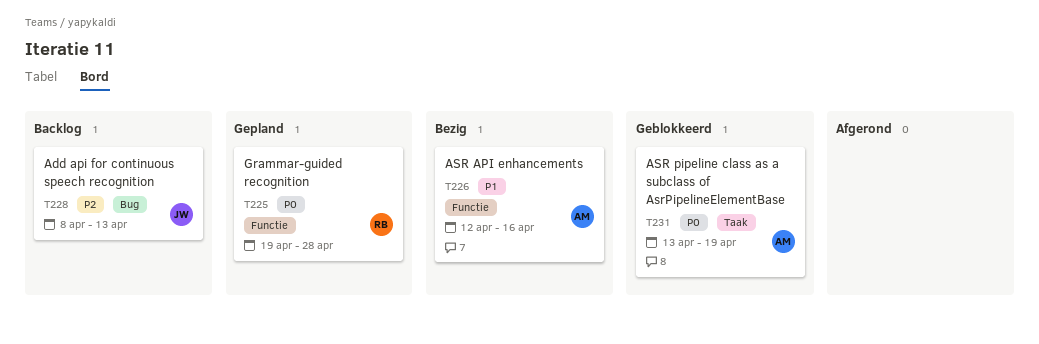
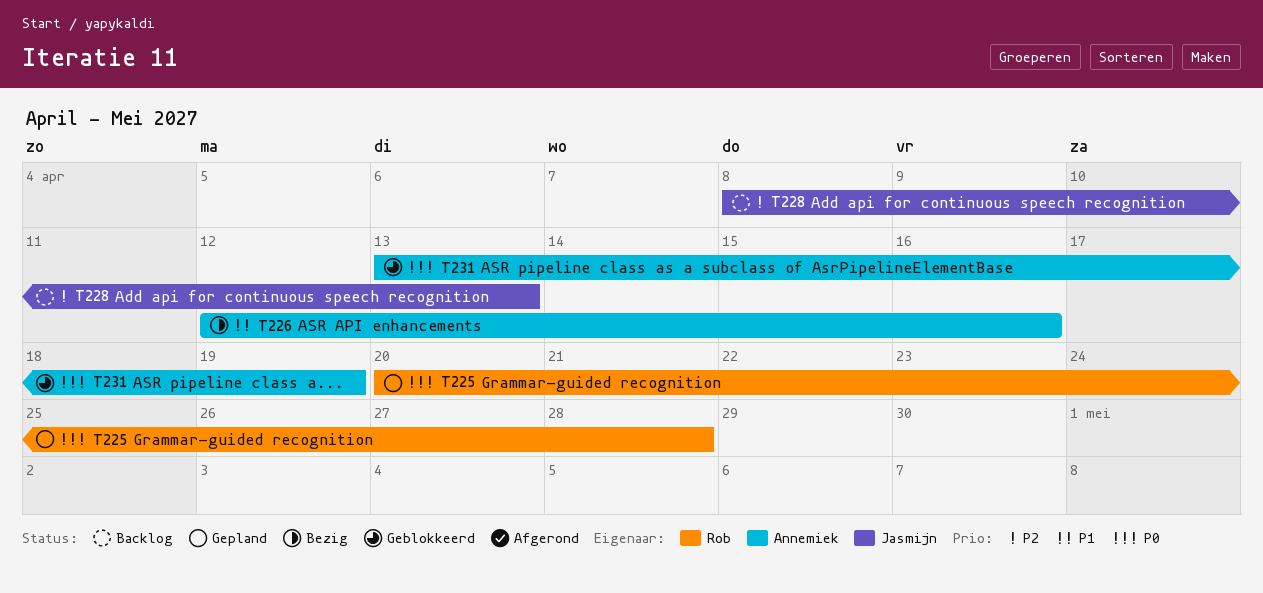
T225, start: Apr 19 -> Apr 20

